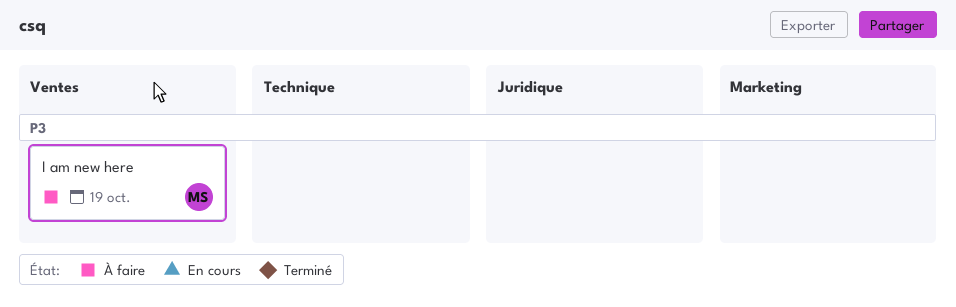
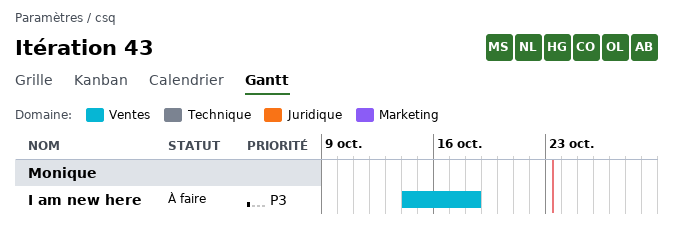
I am new here, due: Oct 19 -> Oct 18

